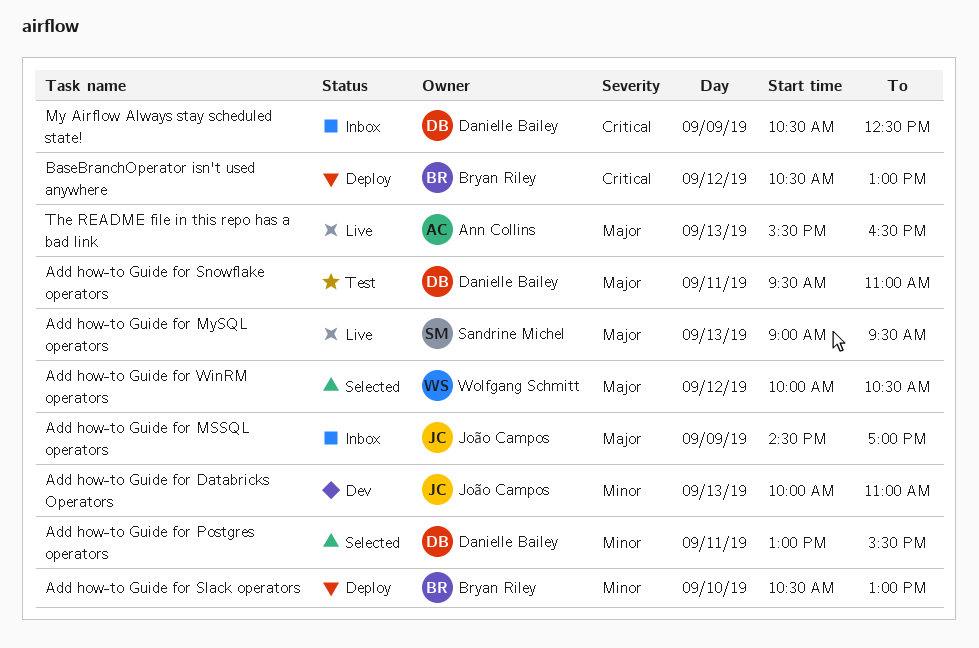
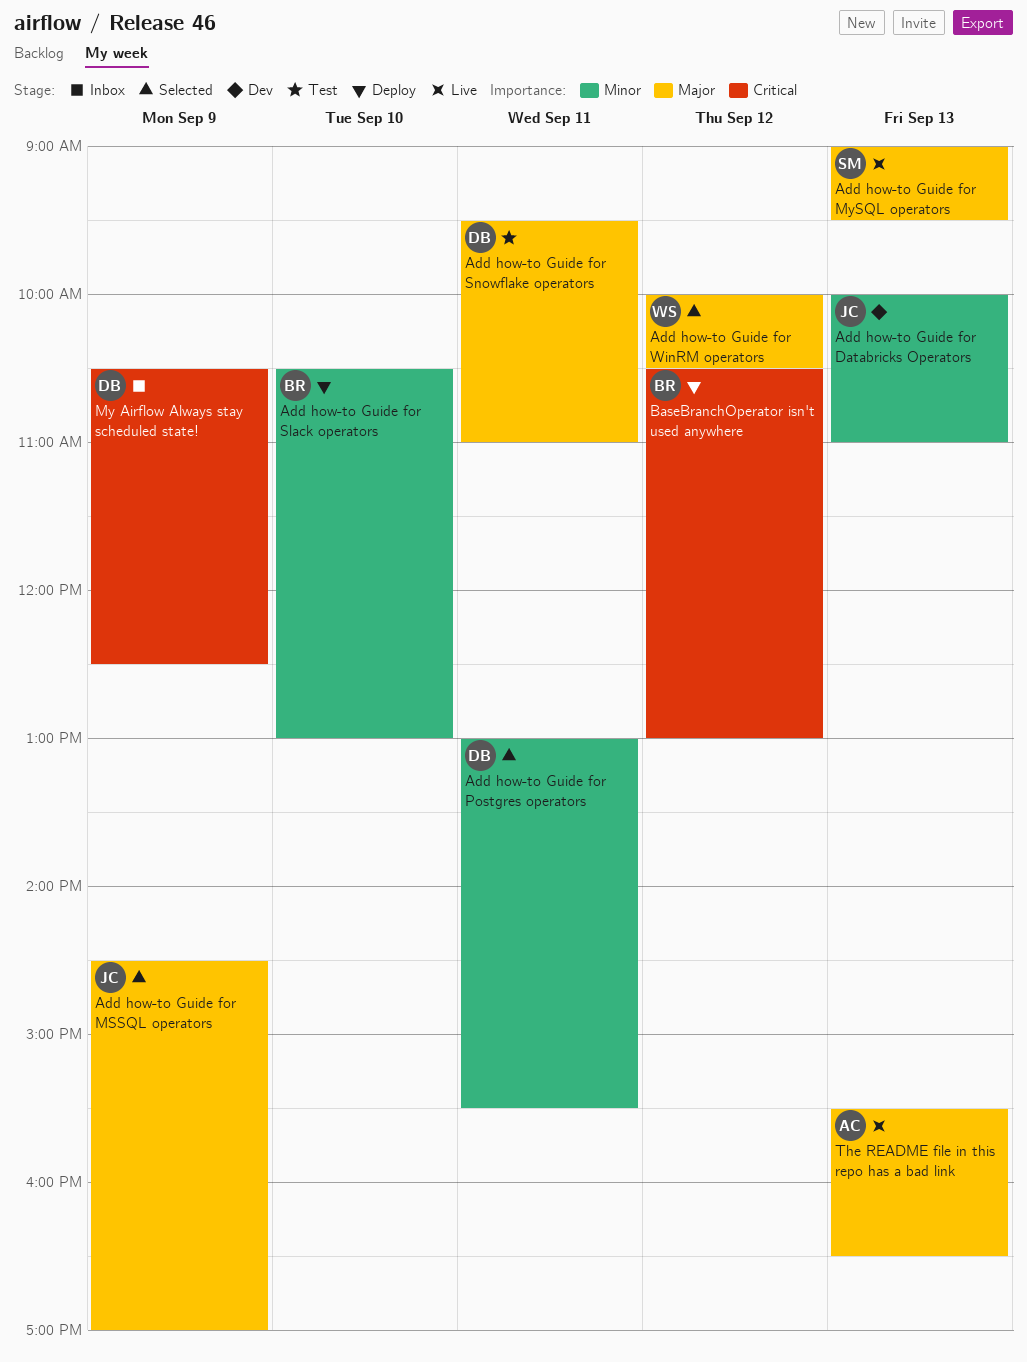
Add how-to Guide for MSSQL operators, status: Inbox -> Selected

